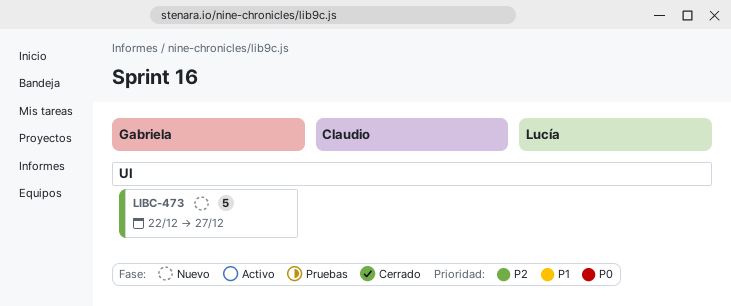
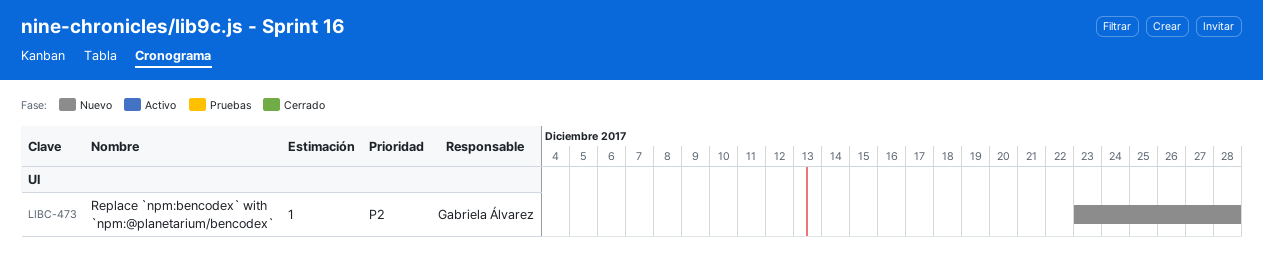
LIBC-473, estimate: 5 -> 1
LIBC-473, start: Dec 22 -> Dec 23
LIBC-473, due: Dec 27 -> Dec 28

